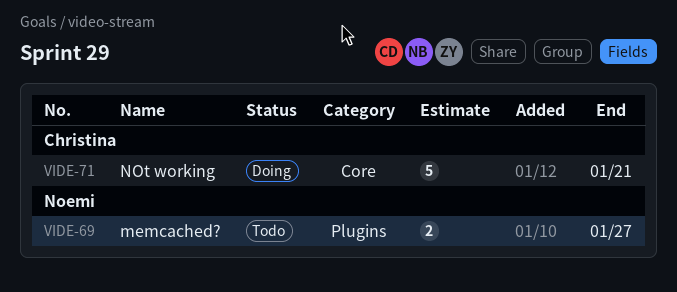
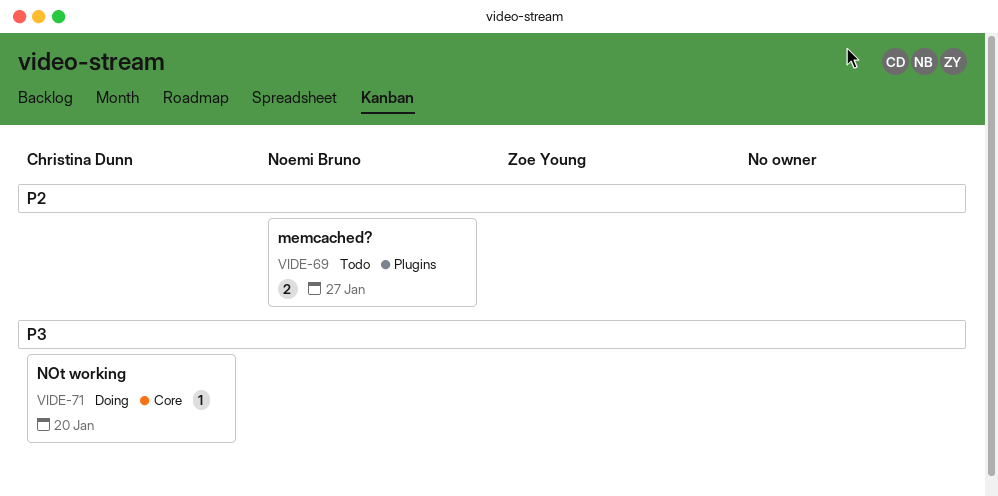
VIDE-71, estimate: 5 -> 1
VIDE-71, due: Jan 21 -> Jan 20

